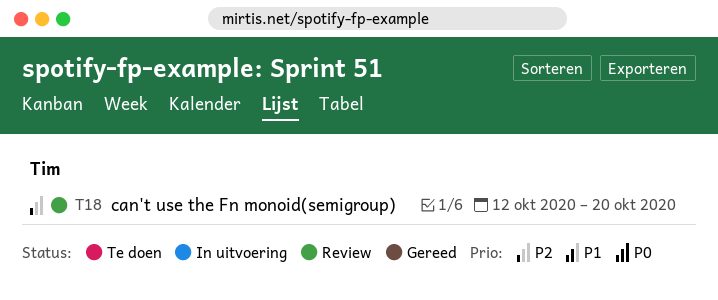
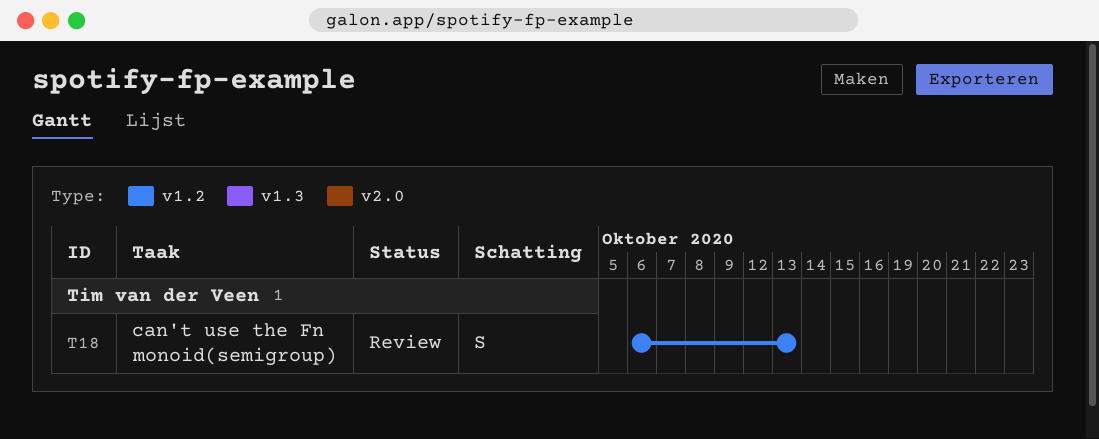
T18, start: Oct 12 -> Oct 6
T18, due: Oct 20 -> Oct 13

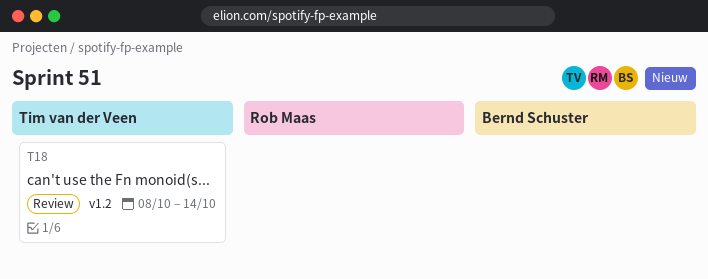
T18, start: Oct 6 -> Oct 8
T18, due: Oct 13 -> Oct 14

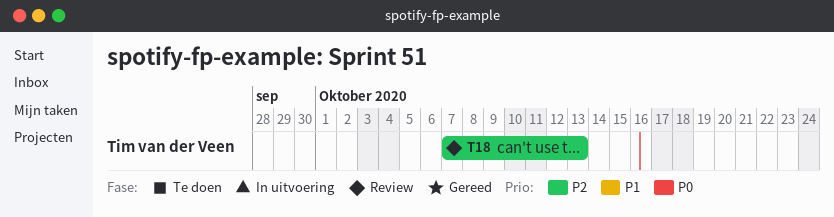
T18, start: Oct 8 -> Oct 7
T18, due: Oct 14 -> Oct 13

